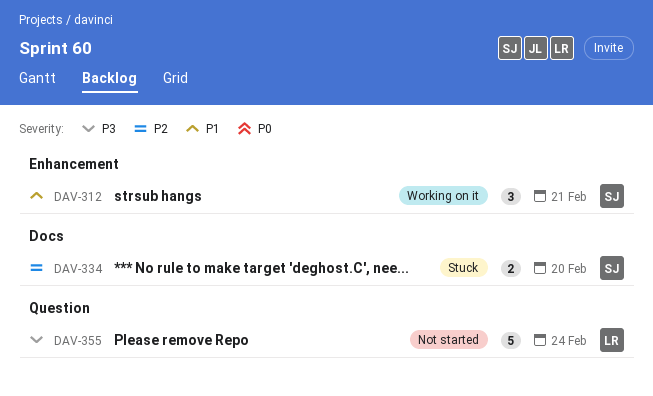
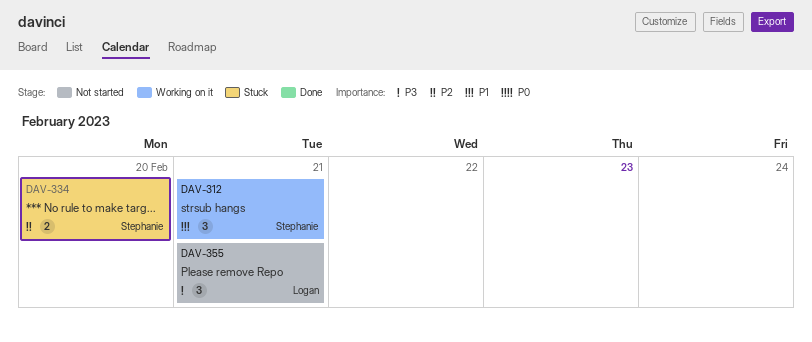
DAV-355, estimate: 5 -> 3
DAV-355, due: Feb 24 -> Feb 21

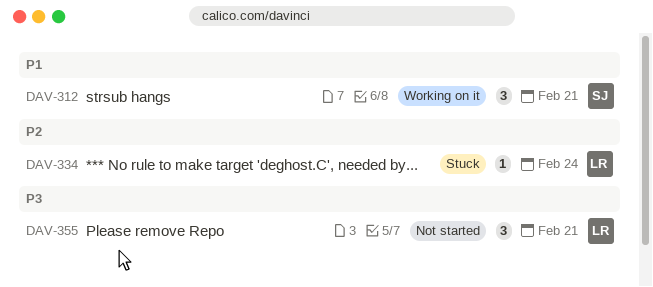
DAV-334, owner: Stephanie -> Logan
DAV-334, estimate: 2 -> 1
DAV-334, due: Feb 20 -> Feb 24

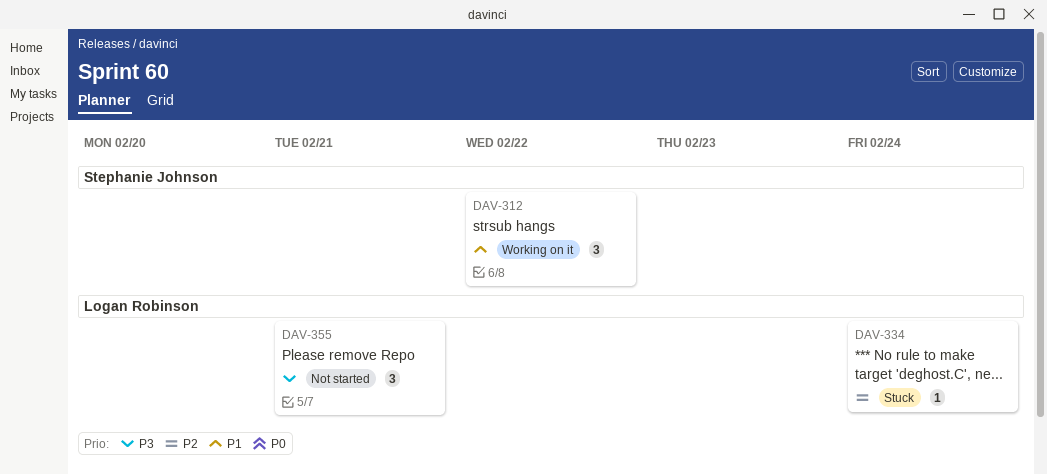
DAV-312, due: Feb 21 -> Feb 22

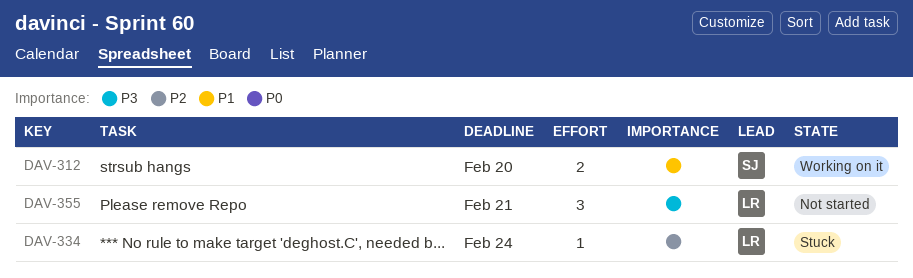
DAV-312, estimate: 3 -> 2
DAV-312, due: Feb 22 -> Feb 20

